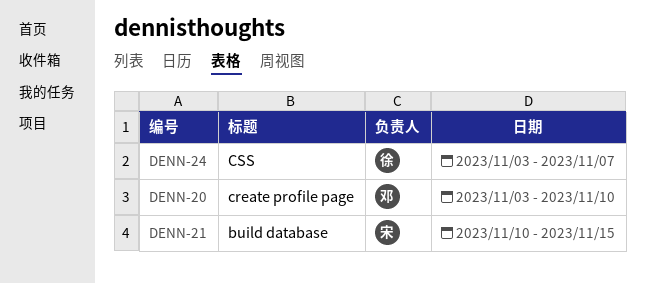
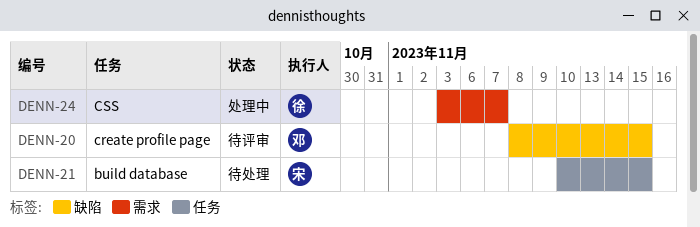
DENN-20, start: Nov 3 -> Nov 8
DENN-20, due: Nov 10 -> Nov 15

